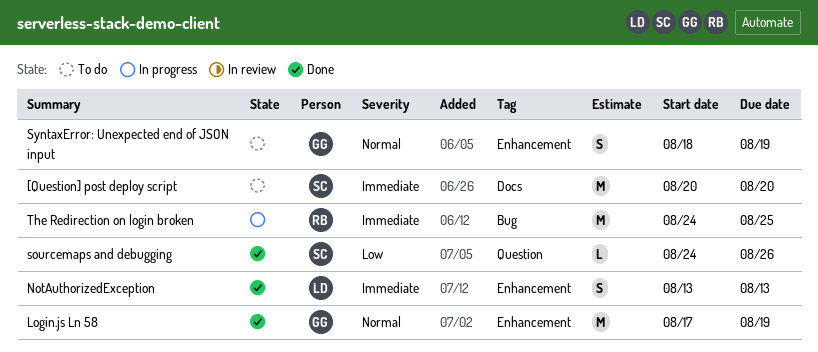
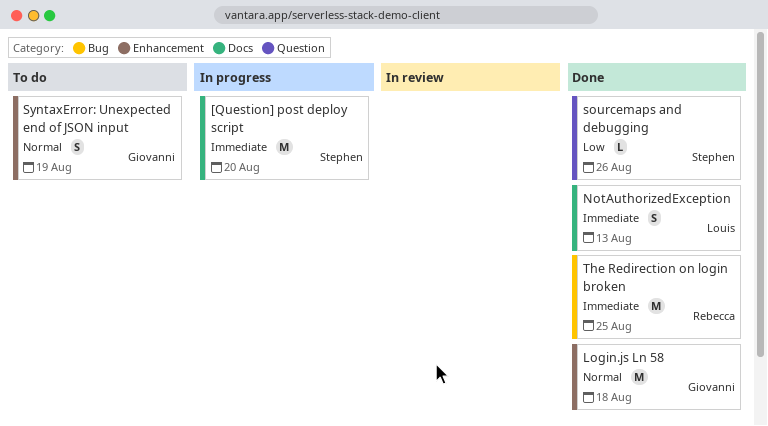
[Question] post deploy script, status: To do -> In progress
Login.js Ln 58, due: Aug 19 -> Aug 18
NotAuthorizedException, label: Enhancement -> Docs
The Redirection on login broken, status: In progress -> Done

